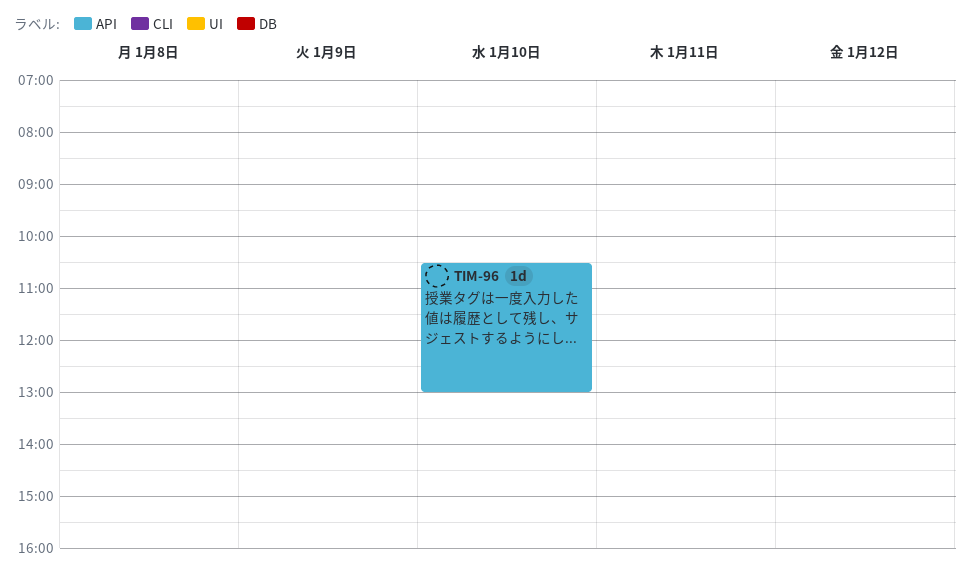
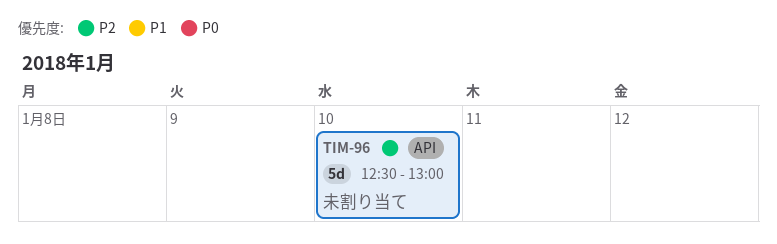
TIM-96, estimate: 1d -> 5d
TIM-96, begins: 10:30 -> 12:30

